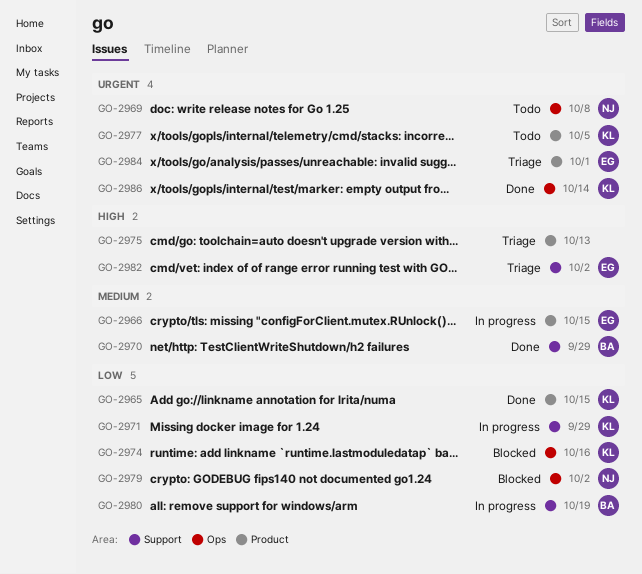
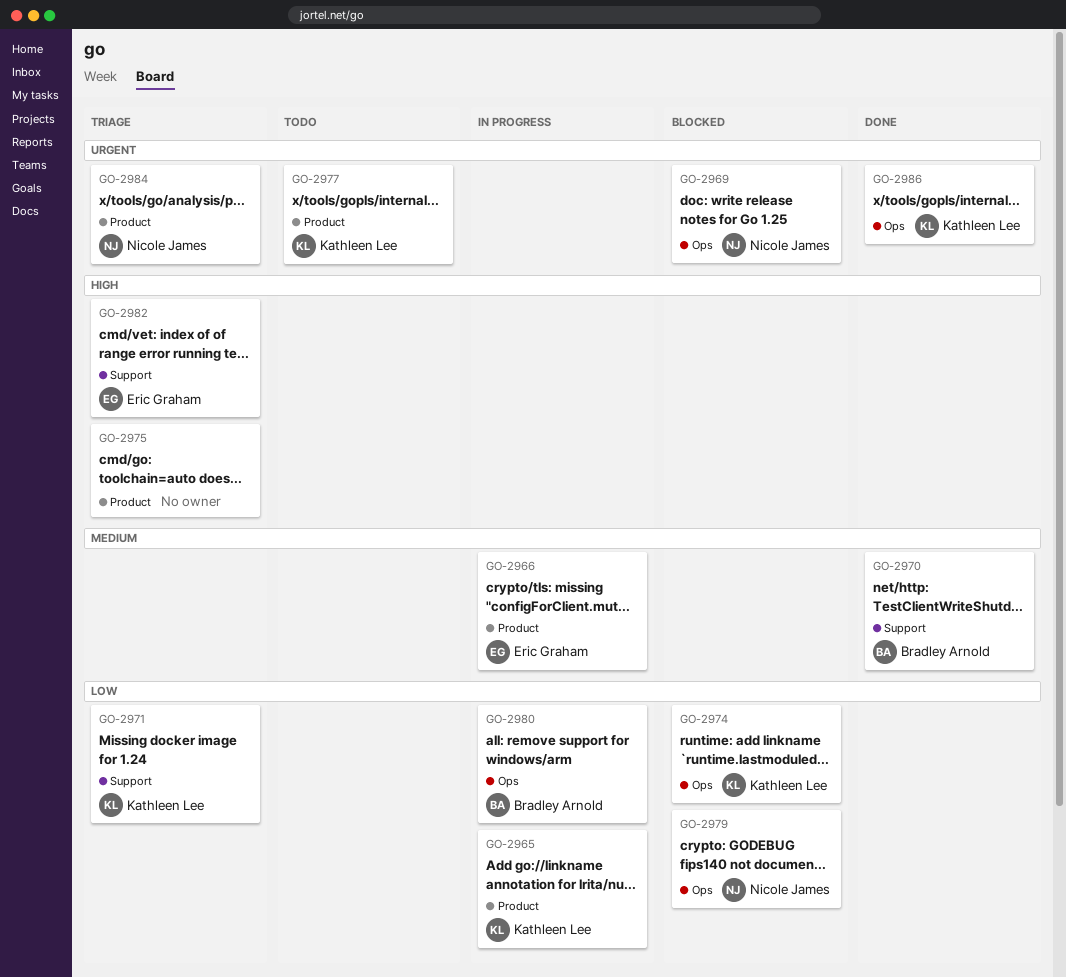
GO-2965, status: Done -> In progress
GO-2969, status: Todo -> Blocked
GO-2971, status: In progress -> Triage
GO-2980, label: Support -> Ops
GO-2984, owner: Eric Graham -> Nicole James

